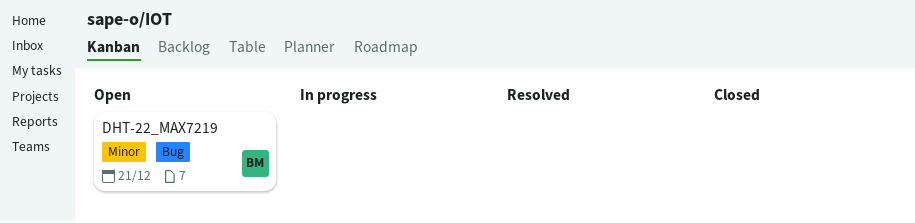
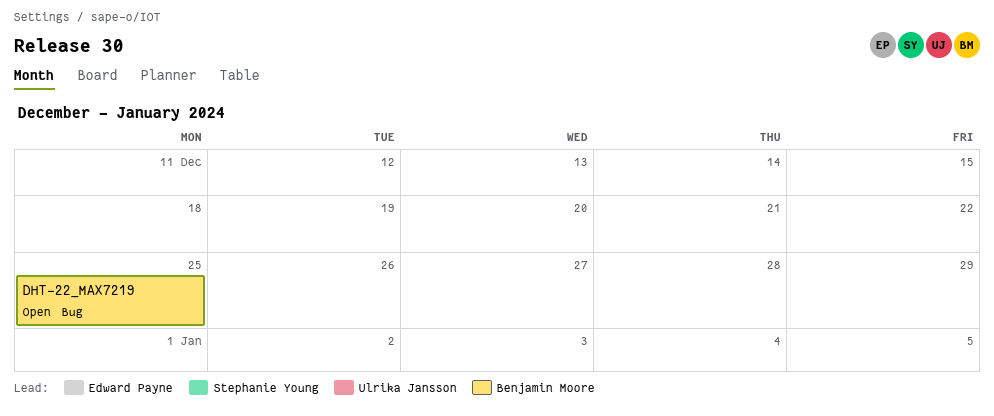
DHT-22_MAX7219, due: Dec 21 -> Dec 25

